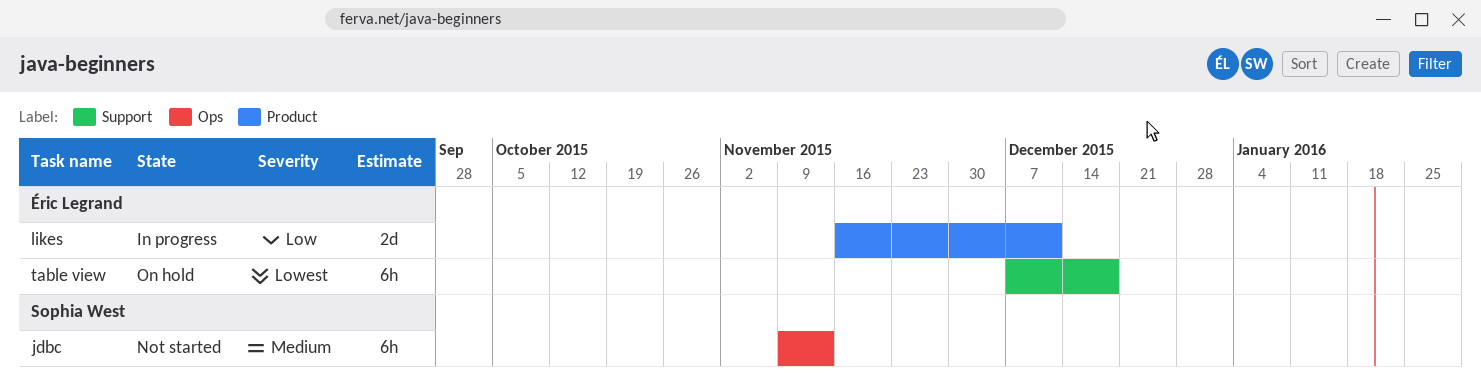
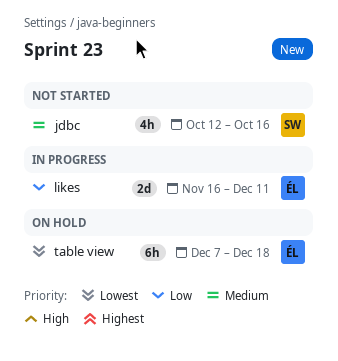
jdbc, estimate: 6h -> 4h
jdbc, start: Nov 9 -> Oct 12
jdbc, due: Nov 13 -> Oct 16

